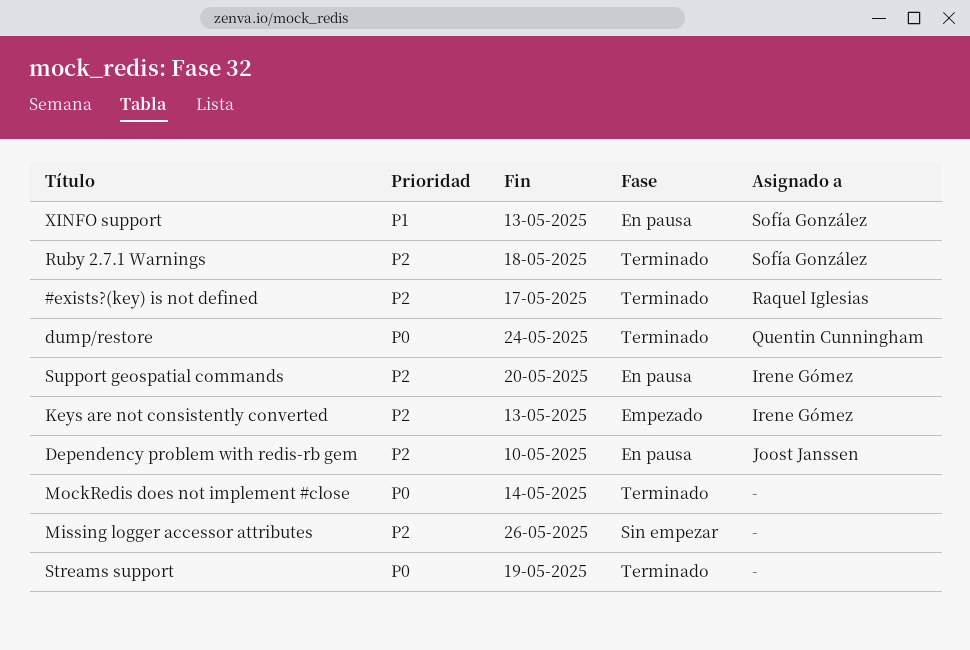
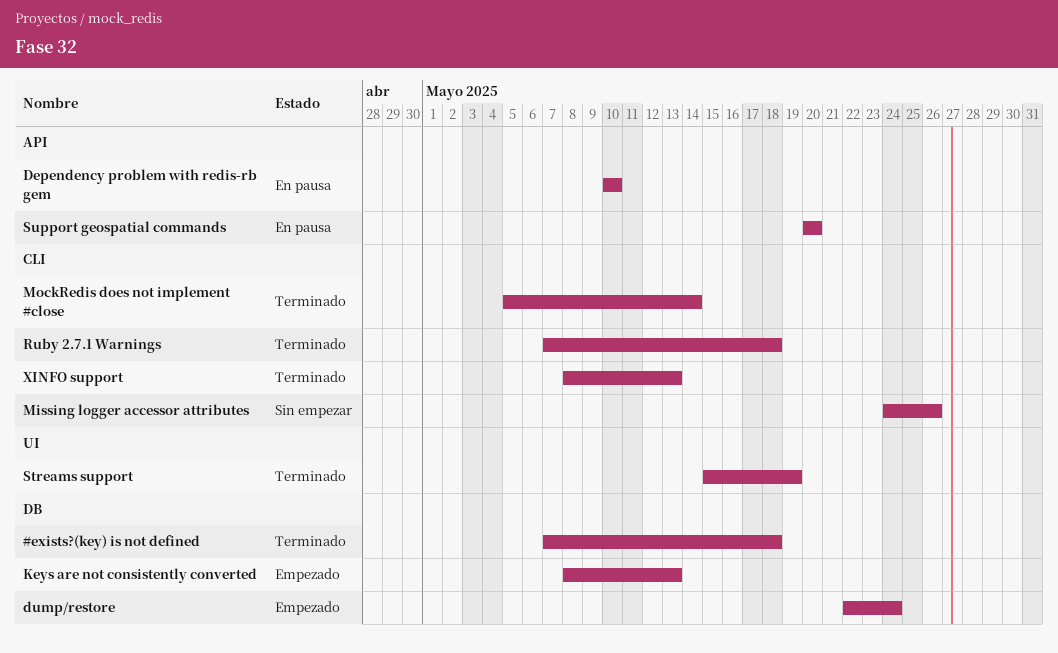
#exists?(key) is not defined, due: May 17 -> May 18
dump/restore, status: Terminado -> Empezado
XINFO support, status: En pausa -> Terminado

